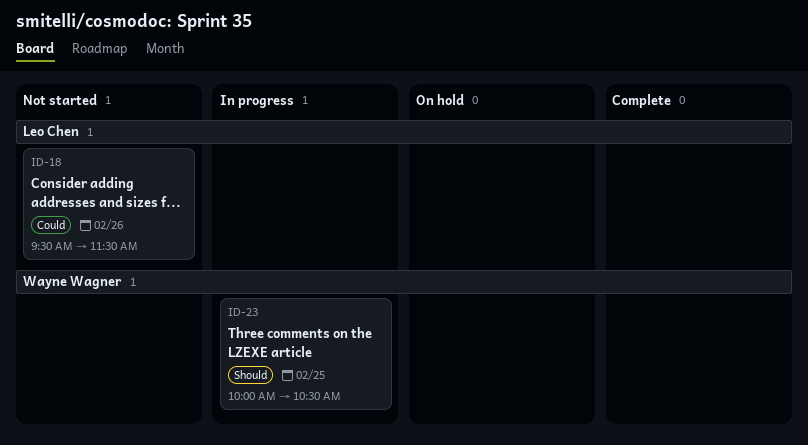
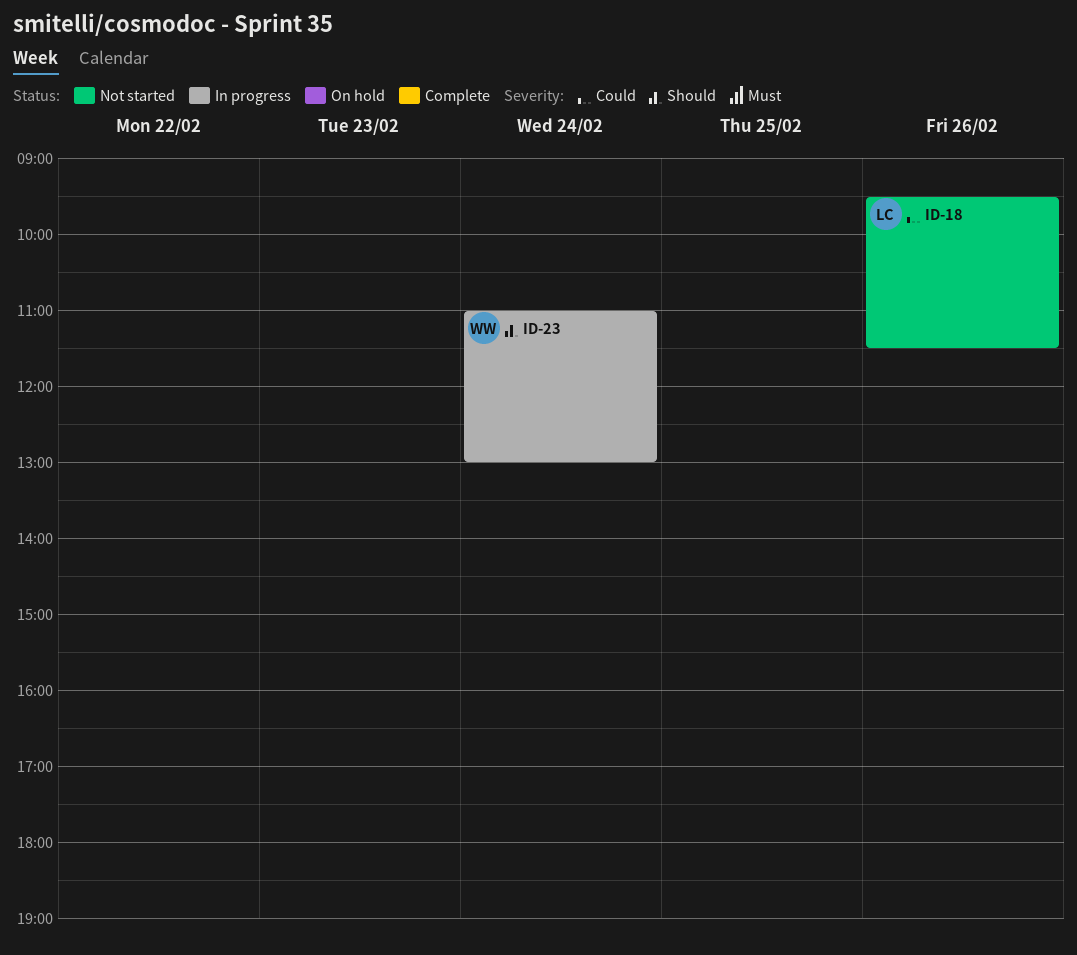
ID-23, day: Feb 25 -> Feb 24
ID-23, begins: 10:00 -> 11:00
ID-23, ends: 10:30 -> 13:00

